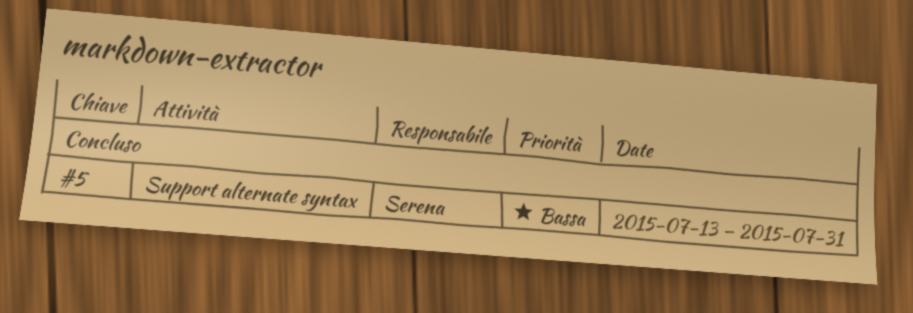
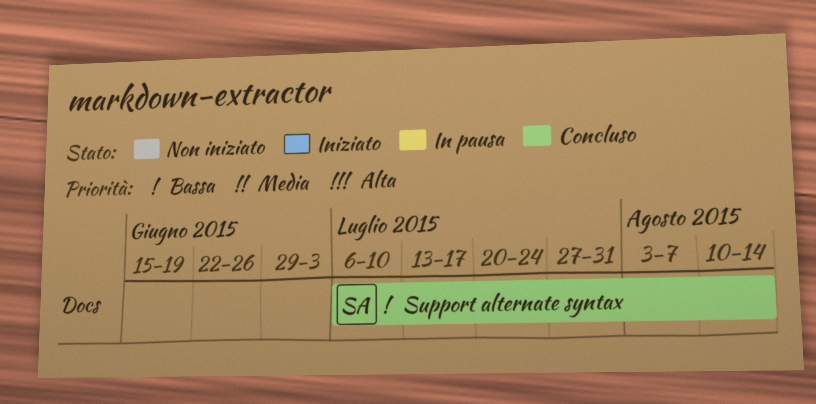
Support alternate syntax, start: Jul 13 -> Jul 6
Support alternate syntax, due: Jul 31 -> Aug 14

